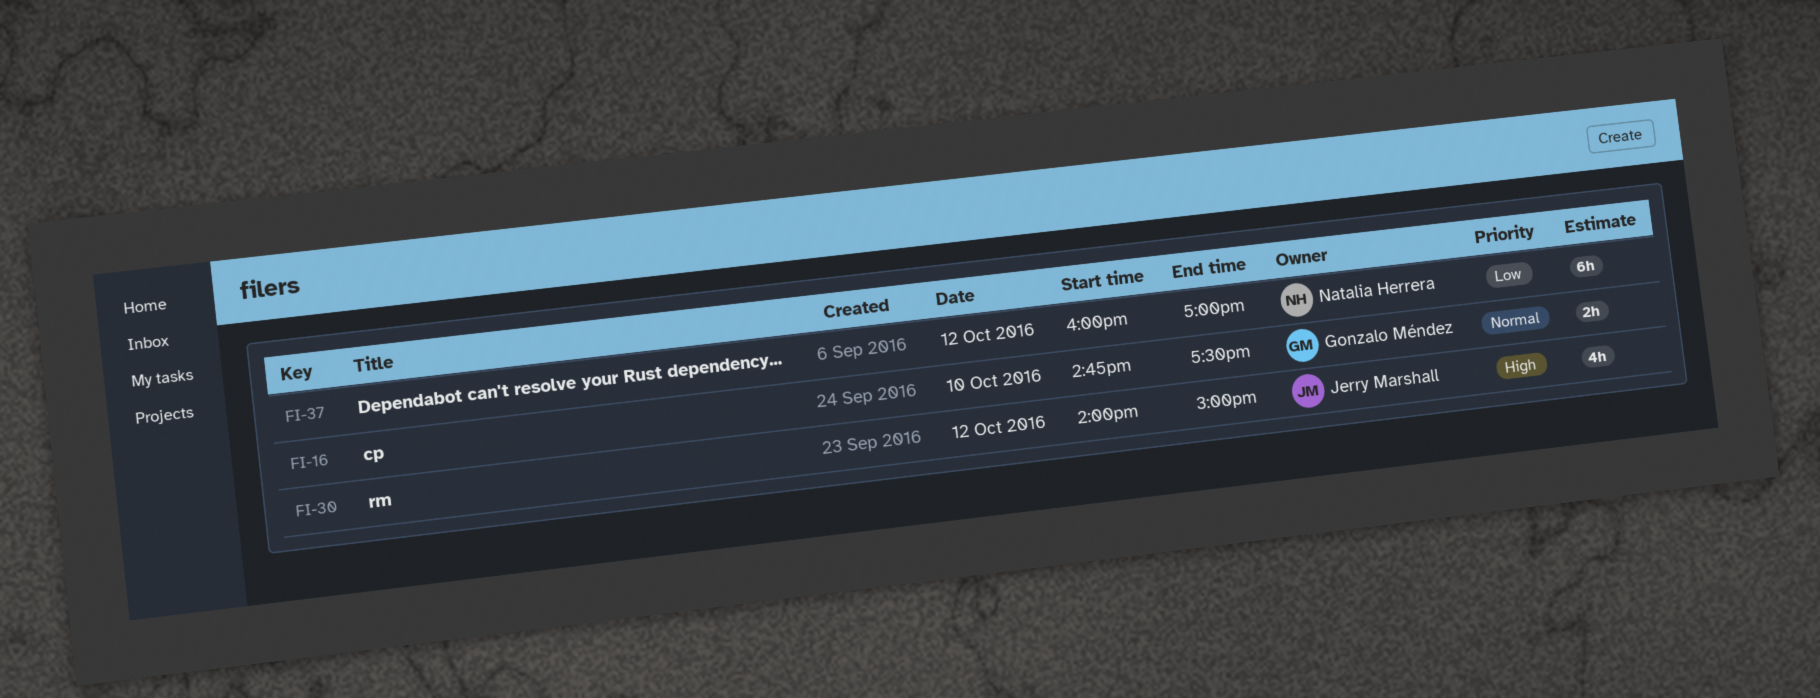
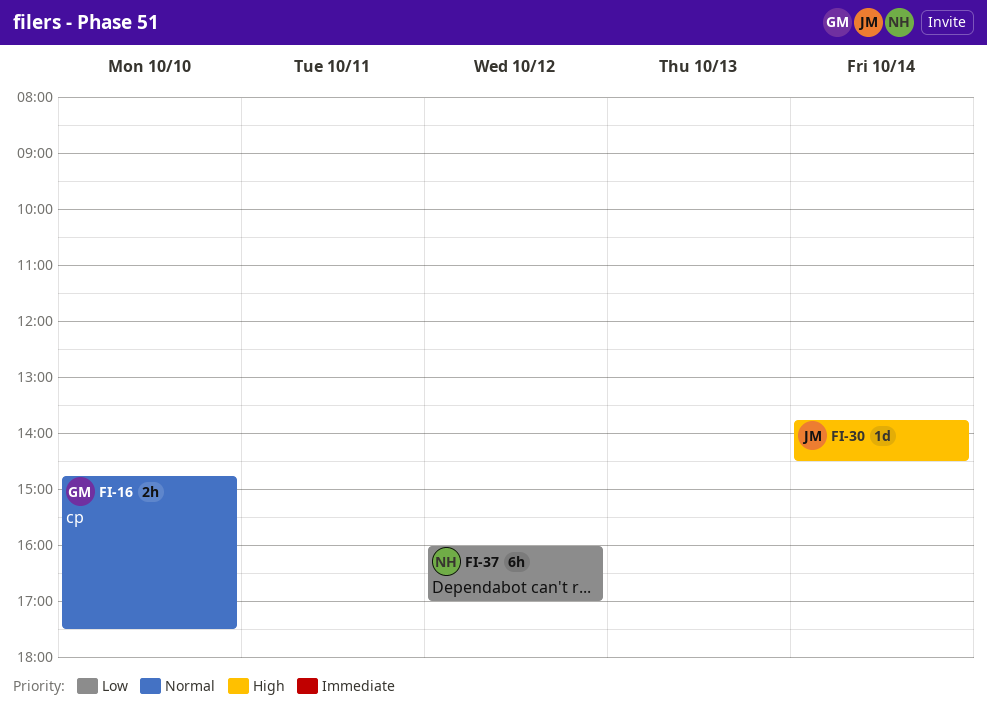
FI-30, estimate: 4h -> 1d
FI-30, day: Oct 12 -> Oct 14
FI-30, begins: 14:00 -> 13:45
FI-30, ends: 15:00 -> 14:30

